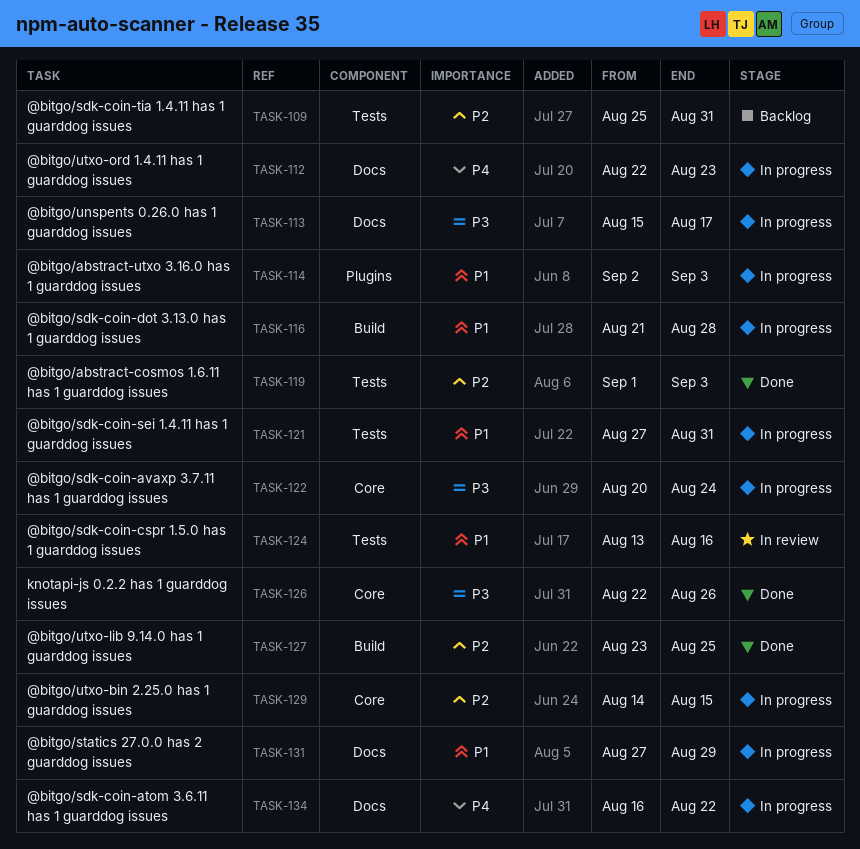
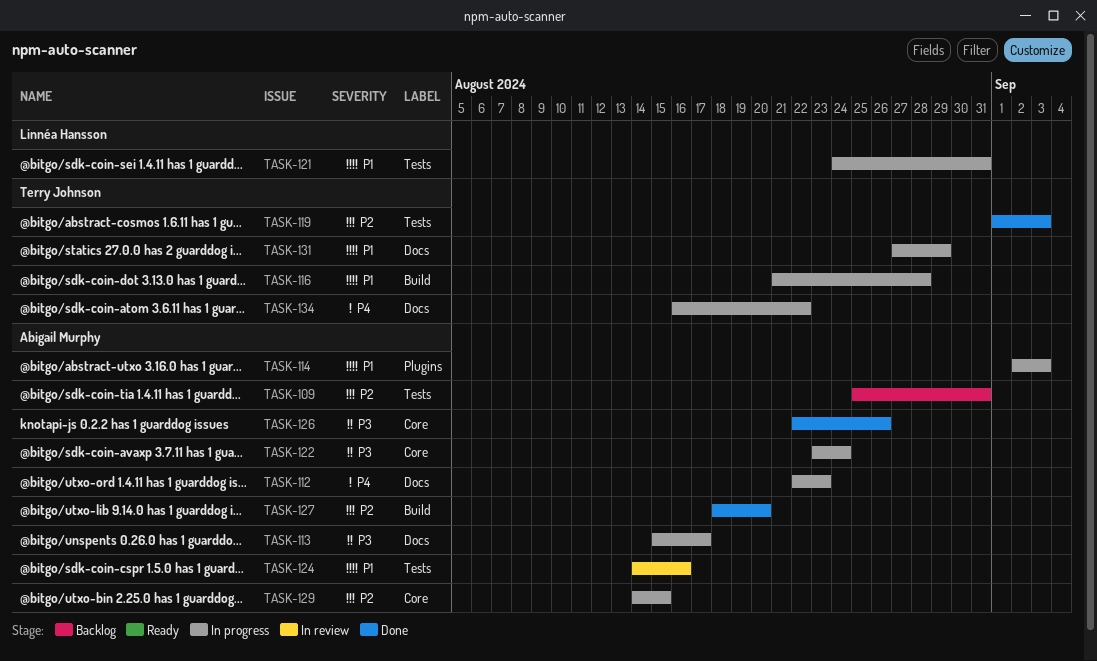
TASK-121, start: Aug 27 -> Aug 24
TASK-122, start: Aug 20 -> Aug 23
TASK-124, start: Aug 13 -> Aug 14
TASK-127, start: Aug 23 -> Aug 18
TASK-127, due: Aug 25 -> Aug 20

